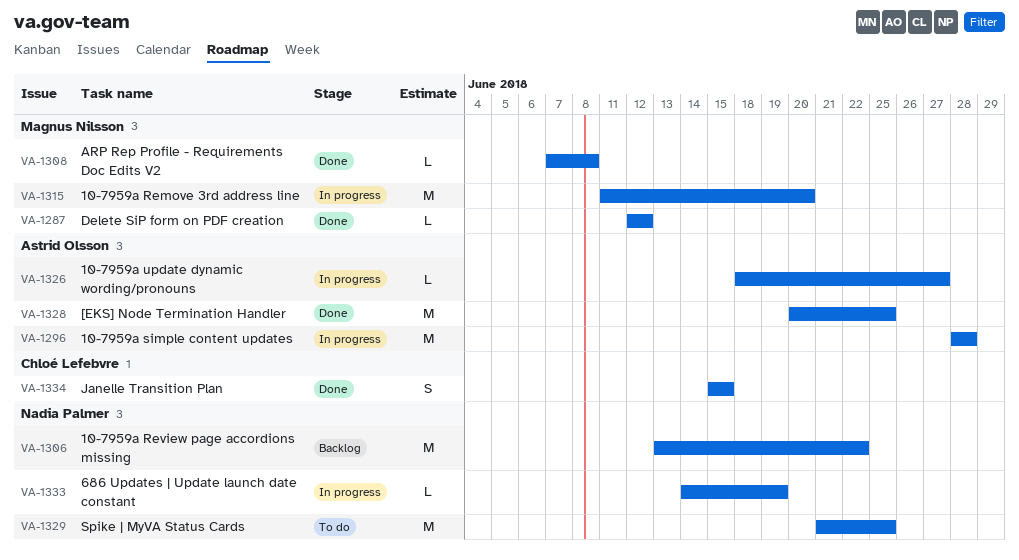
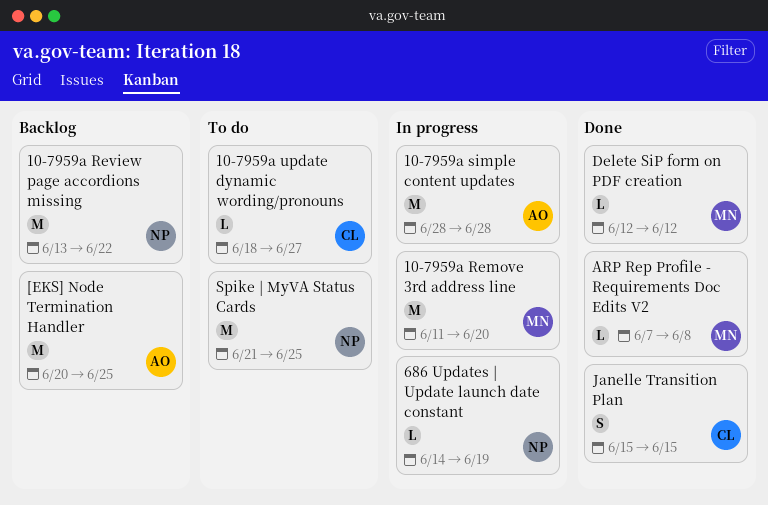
10-7959a update dynamic wording/pronouns, status: In progress -> To do
10-7959a update dynamic wording/pronouns, owner: Astrid Olsson -> Chloé Lefebvre
[EKS] Node Termination Handler, status: Done -> Backlog

